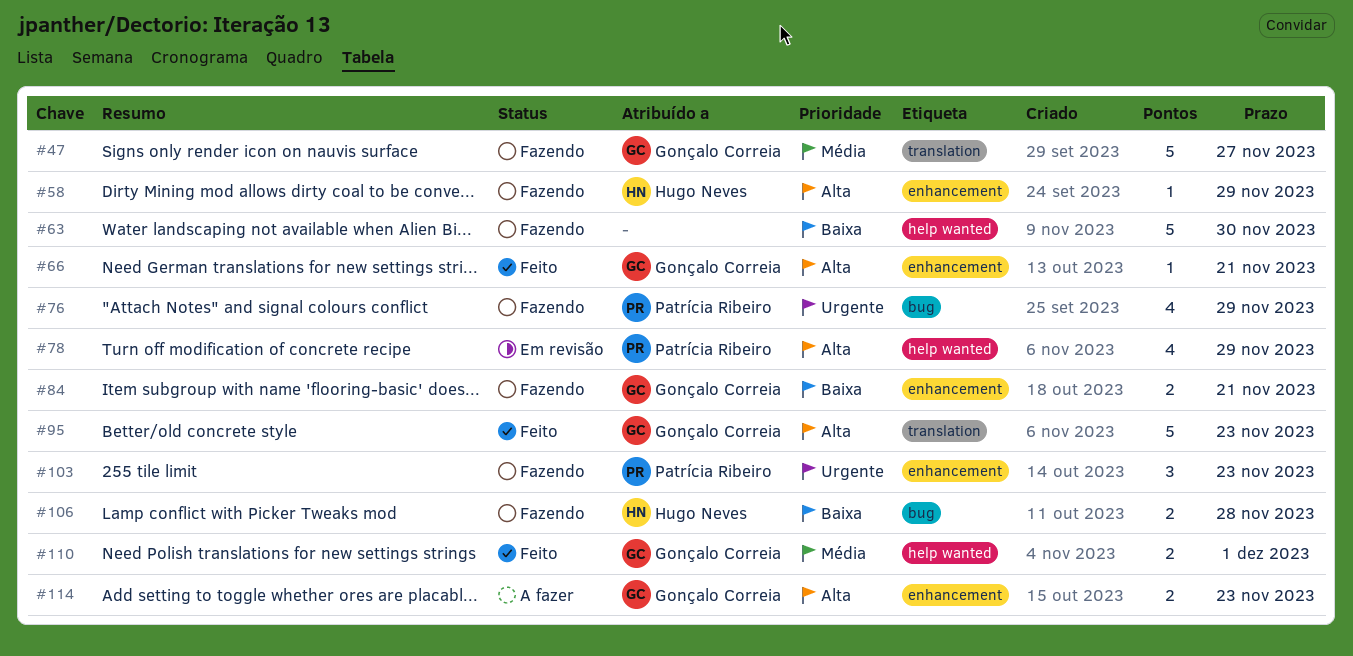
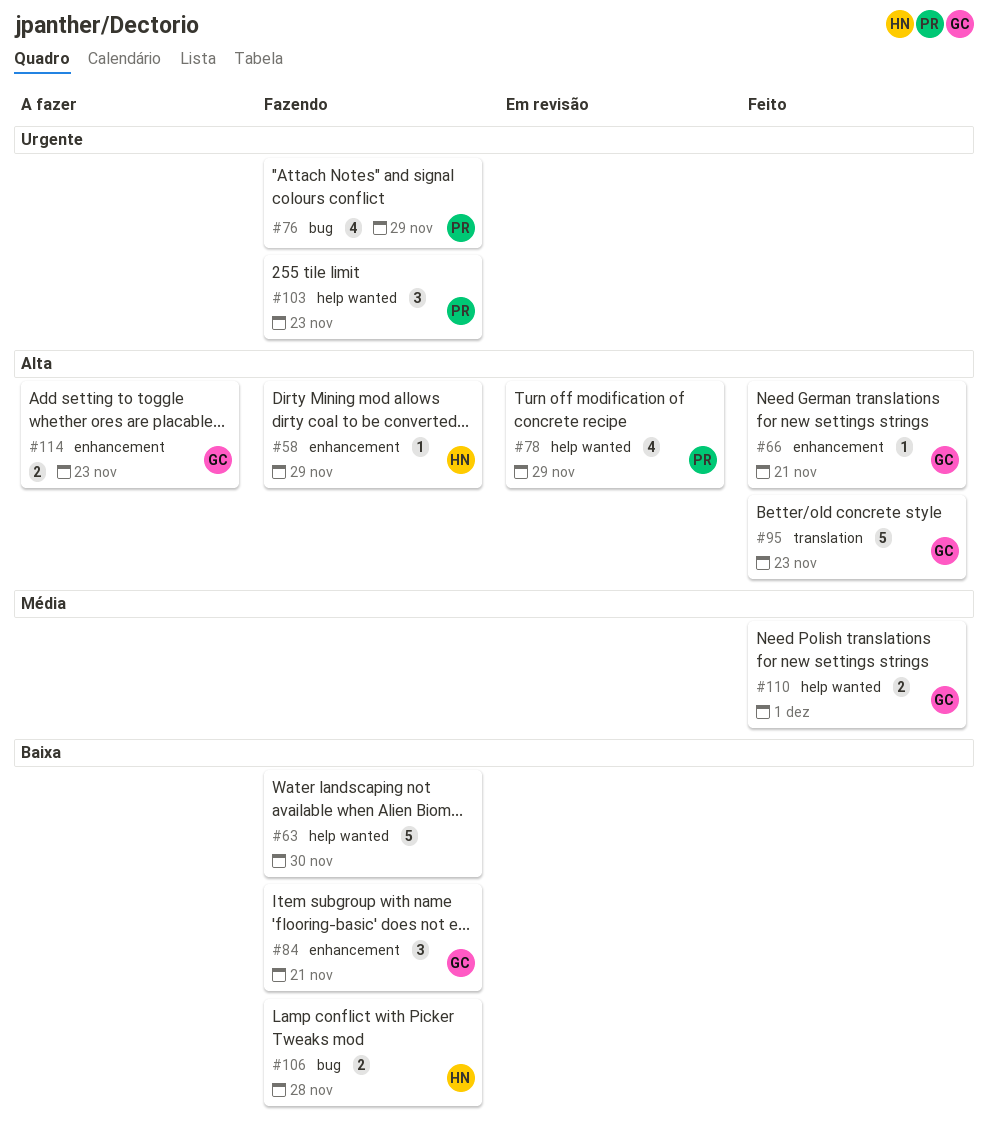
#47: present -> none
#84, estimate: 2 -> 3
#103, label: enhancement -> help wanted

